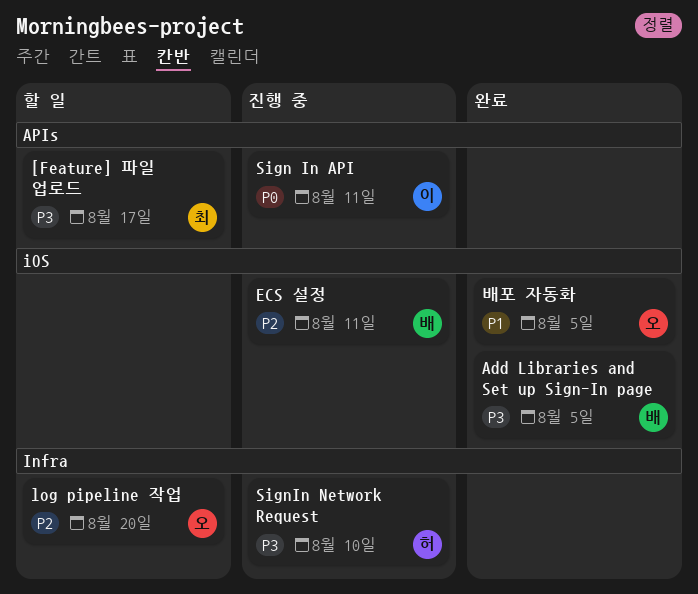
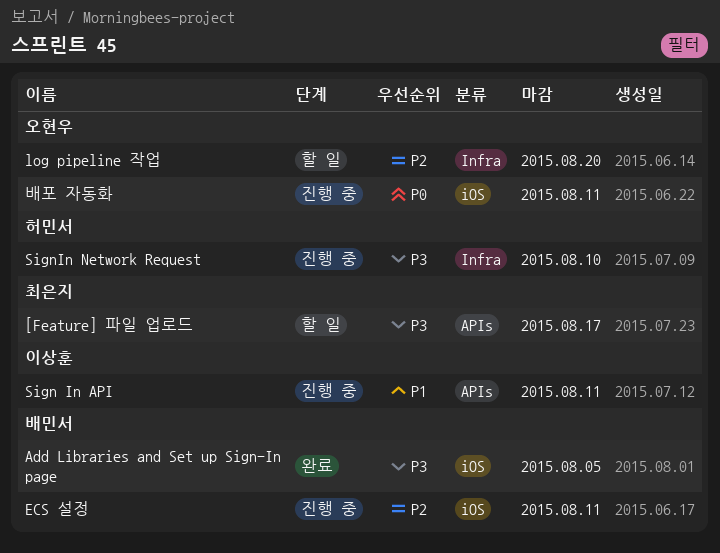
Sign In API, priority: P0 -> P1
배포 자동화, status: 완료 -> 진행 중
배포 자동화, priority: P1 -> P0
배포 자동화, due: Aug 5 -> Aug 11

